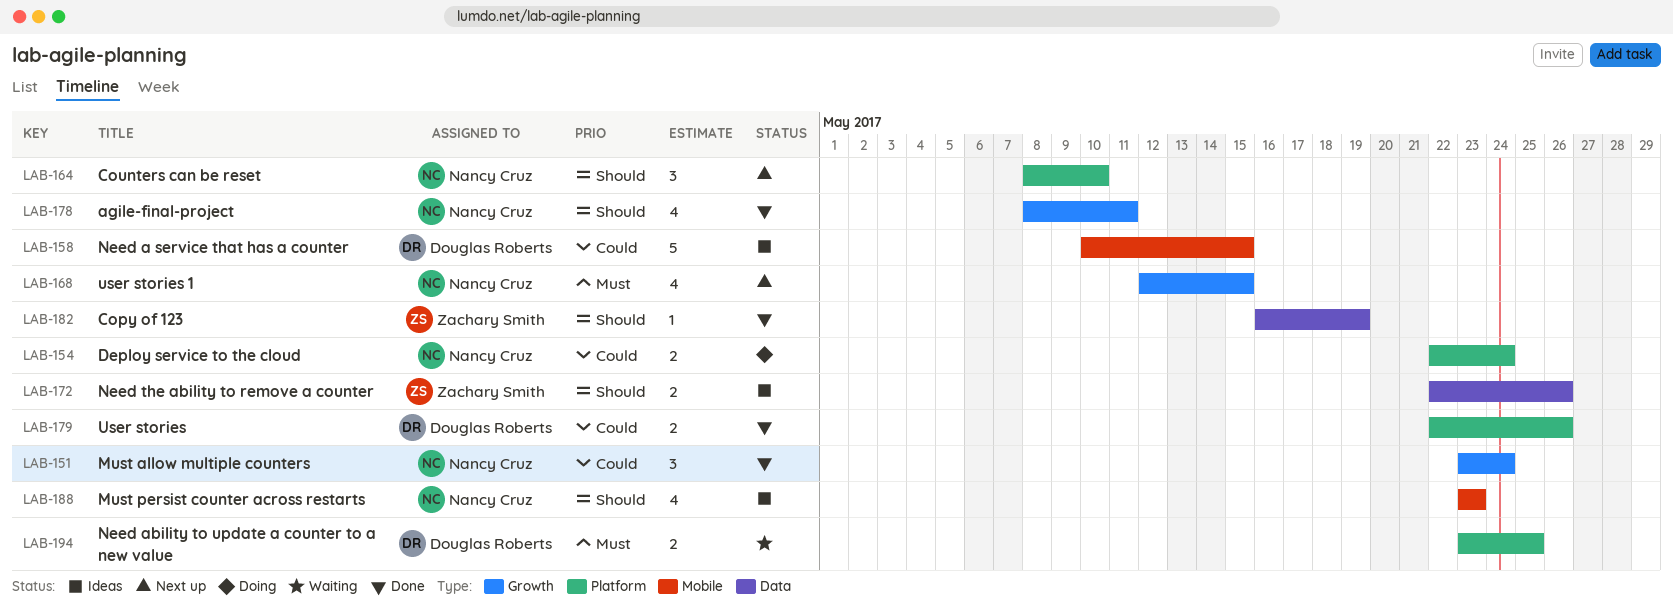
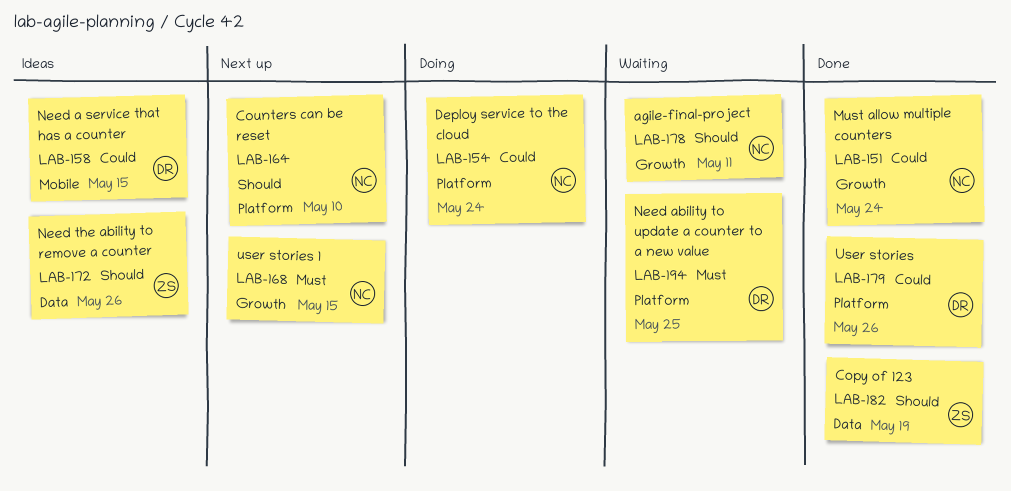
LAB-178, status: Done -> Waiting
LAB-188: present -> none

